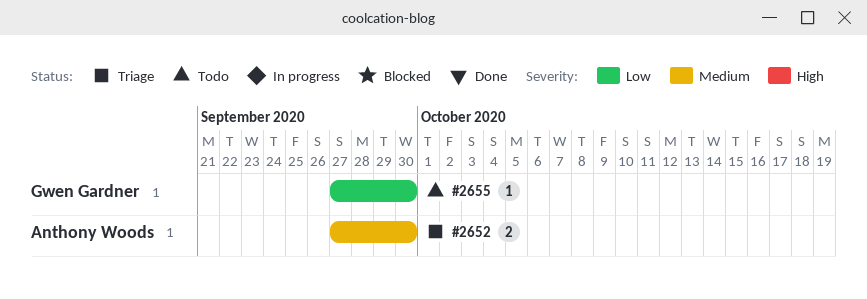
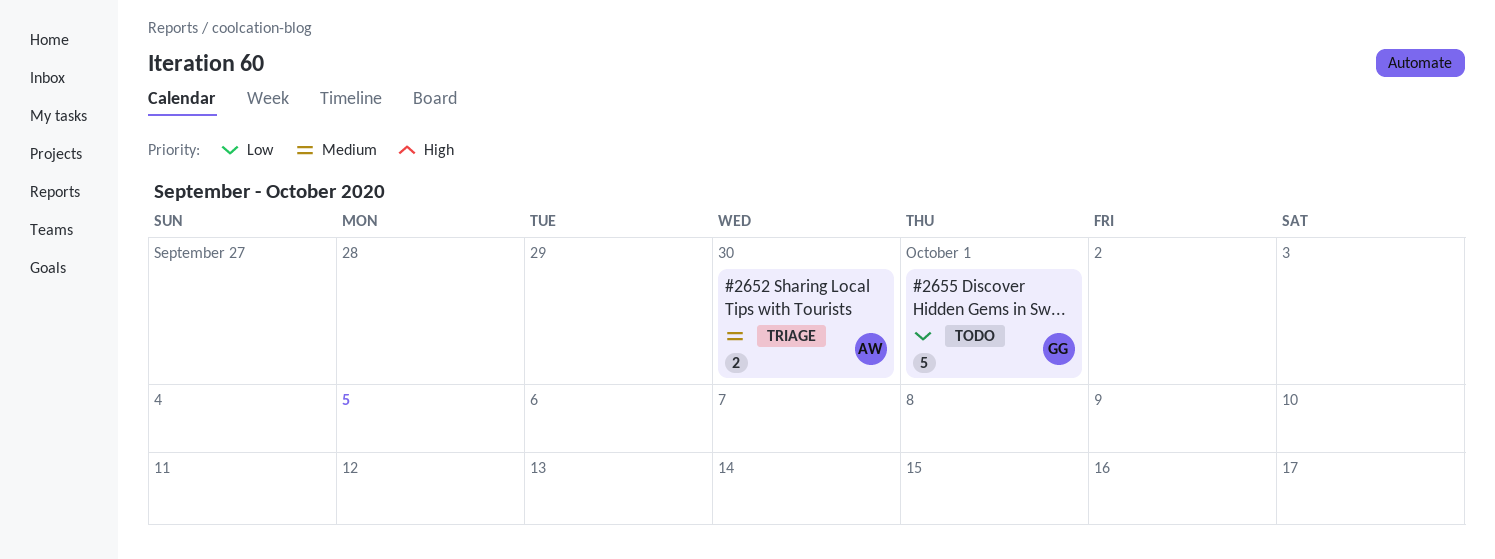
#2655, estimate: 1 -> 5
#2655, due: Sep 30 -> Oct 1

